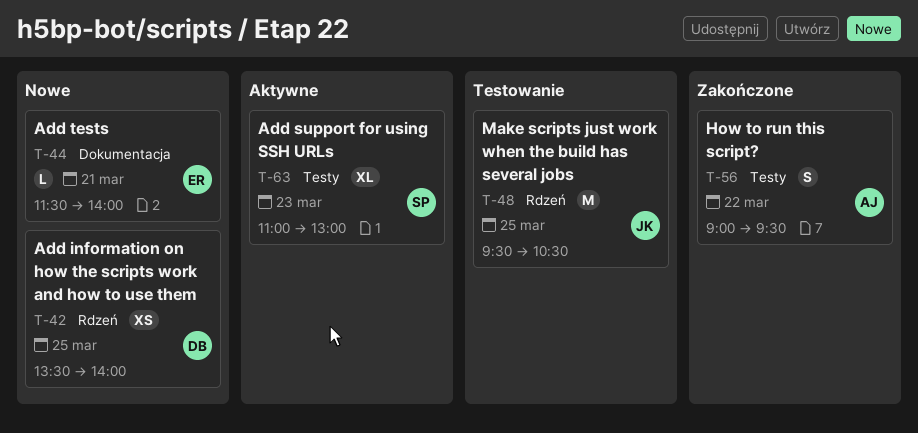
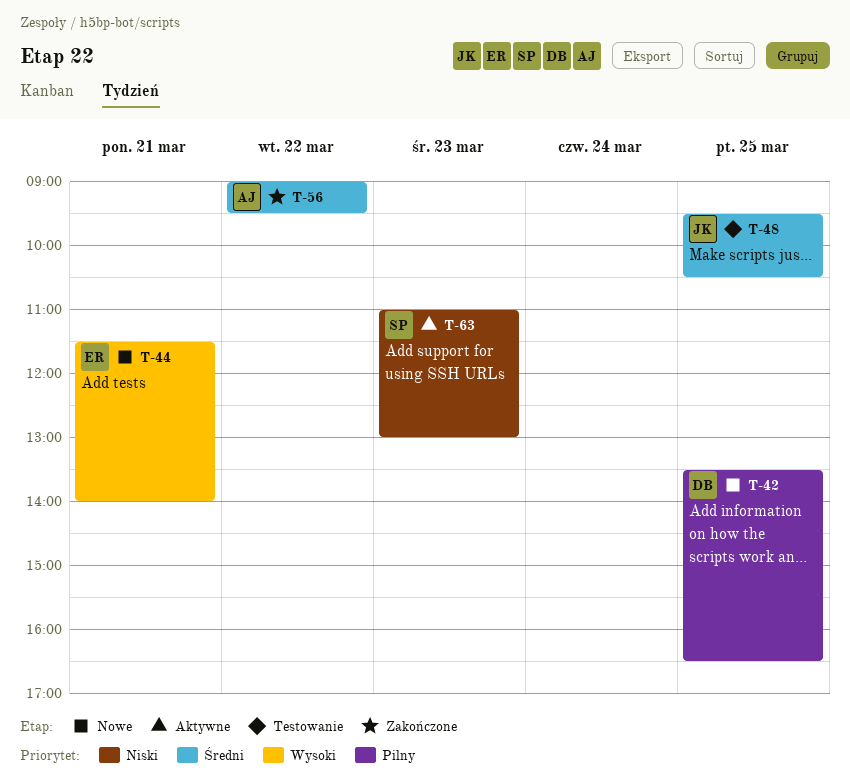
T-42, ends: 14:00 -> 16:30

